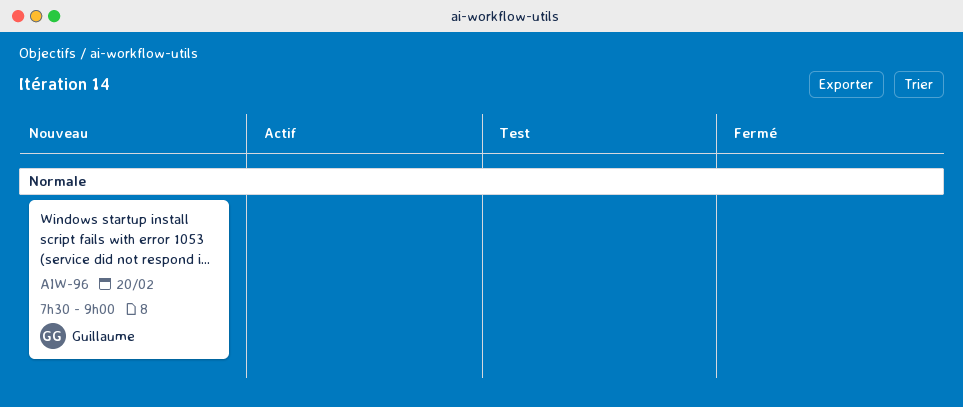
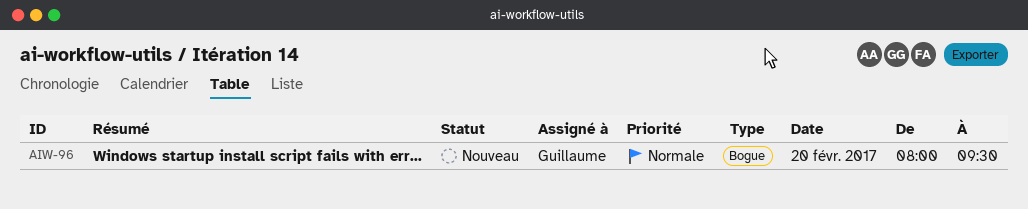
AIW-96, begins: 07:30 -> 08:00
AIW-96, ends: 09:00 -> 09:30

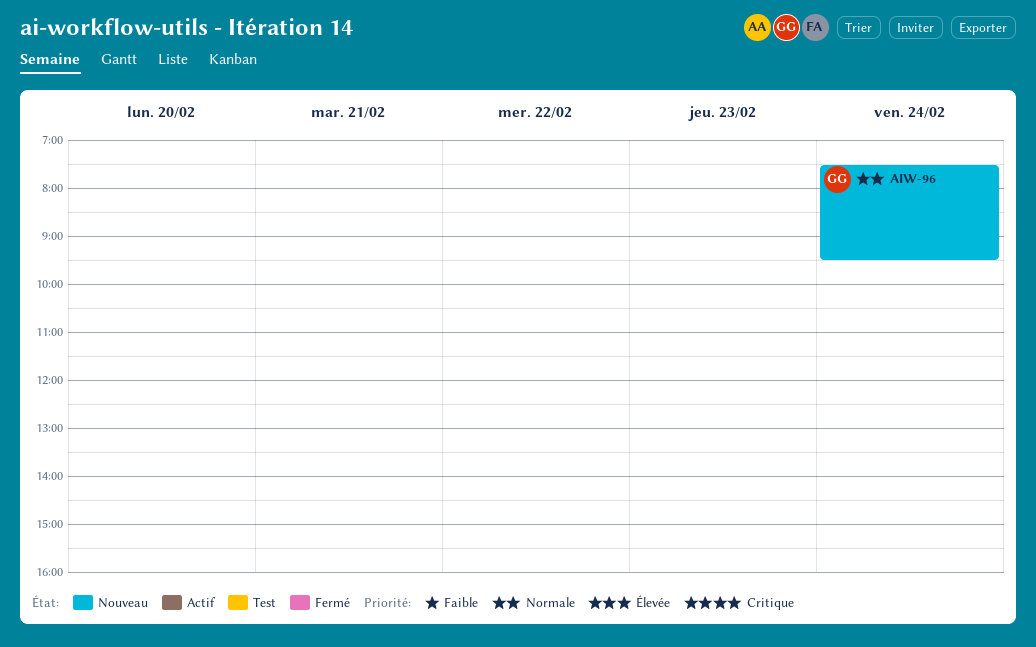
AIW-96, day: Feb 20 -> Feb 24
AIW-96, begins: 08:00 -> 07:30

